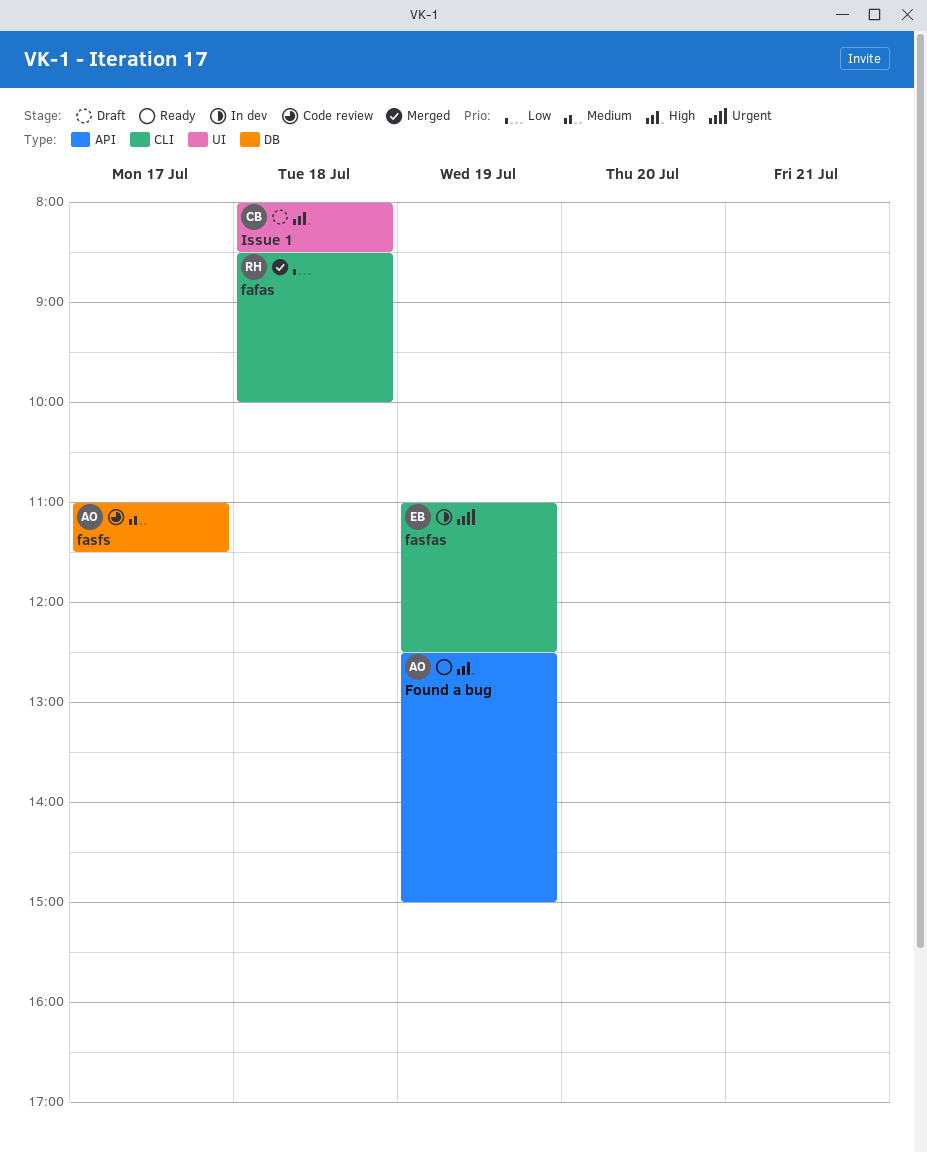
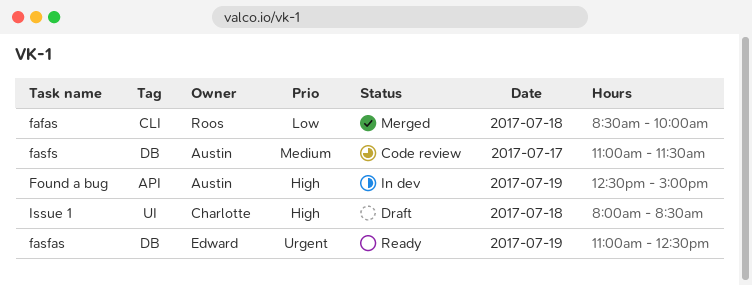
fasfas, status: In dev -> Ready
fasfas, label: CLI -> DB
Found a bug, status: Ready -> In dev

